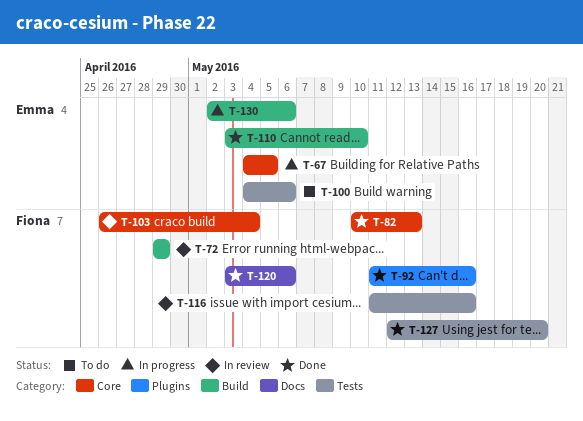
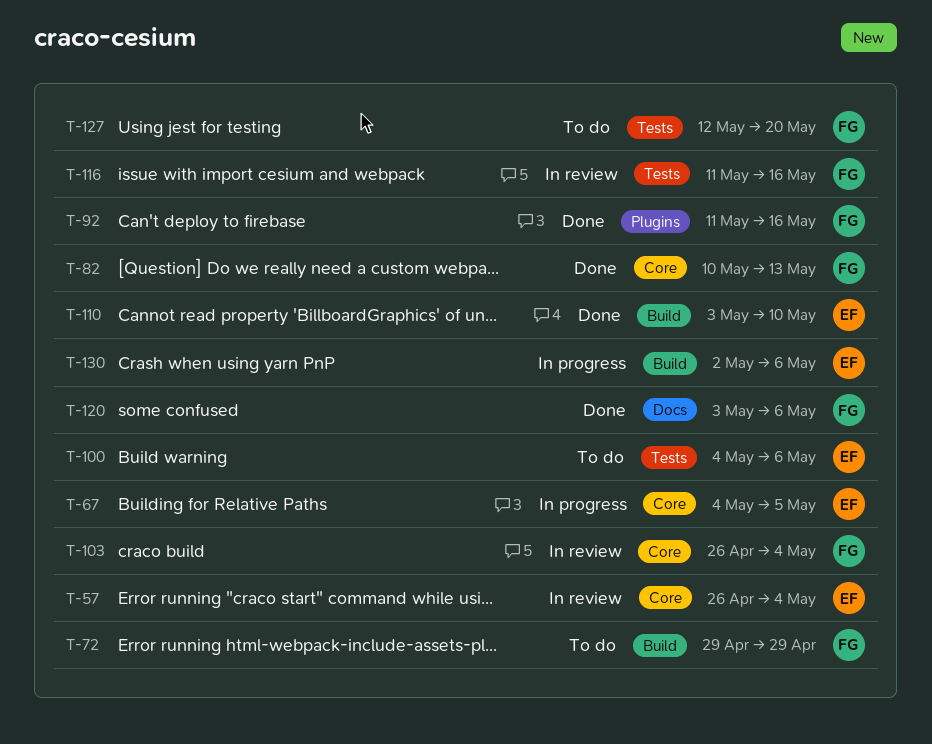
T-57: none -> present
T-72, status: In review -> To do
T-127, status: Done -> To do

